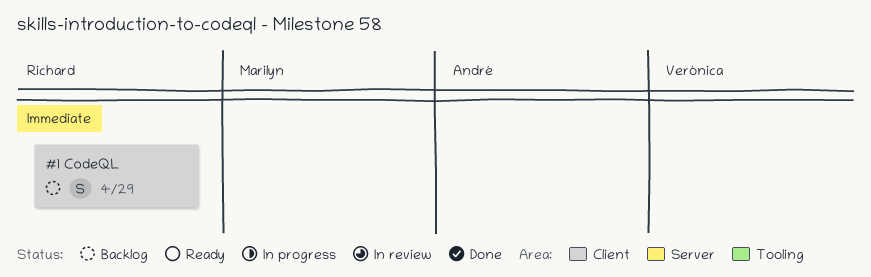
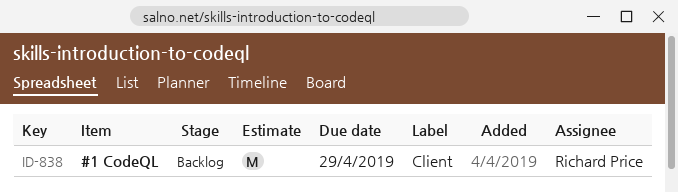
#1 CodeQL, estimate: S -> M

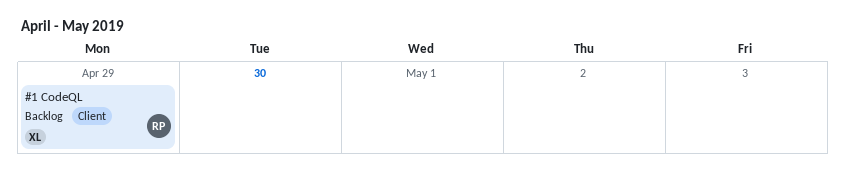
#1 CodeQL, estimate: M -> XL

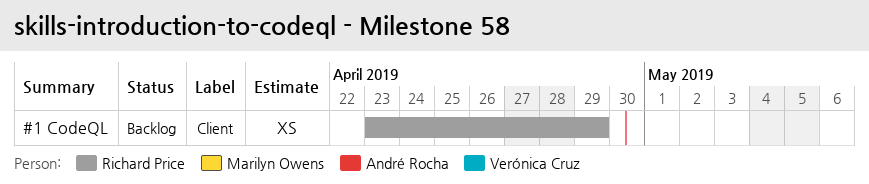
#1 CodeQL, estimate: XL -> XS

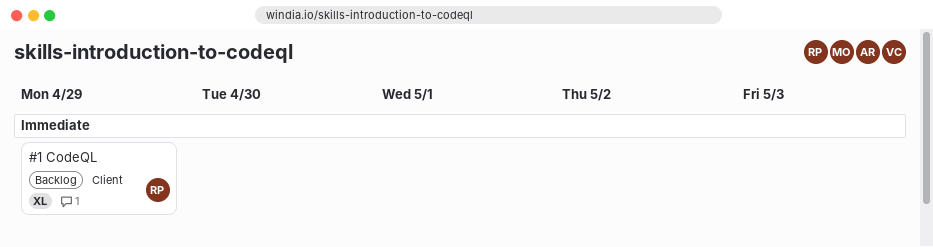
#1 CodeQL, estimate: XS -> XL

